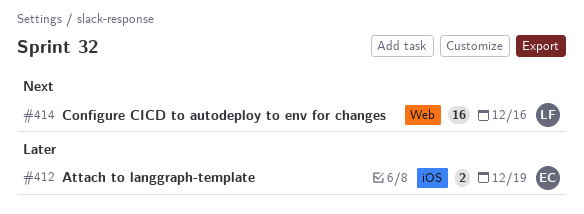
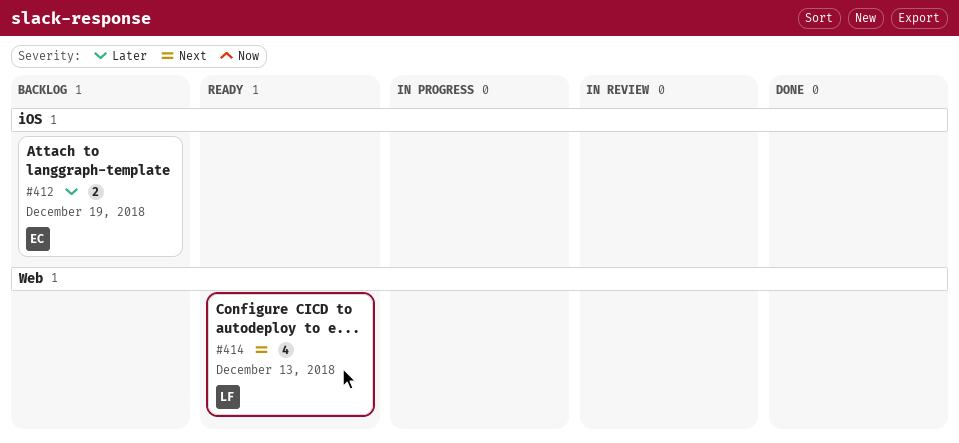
#414, estimate: 16 -> 4
#414, due: Dec 16 -> Dec 13

